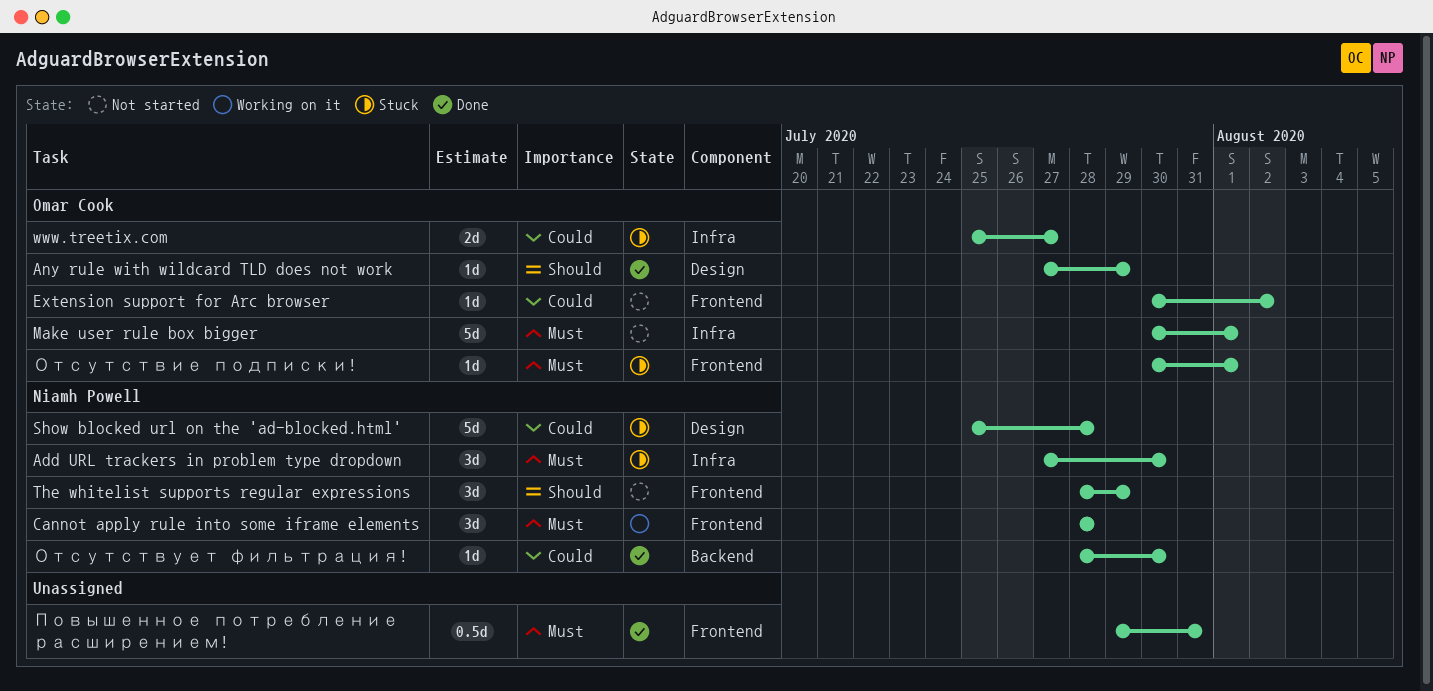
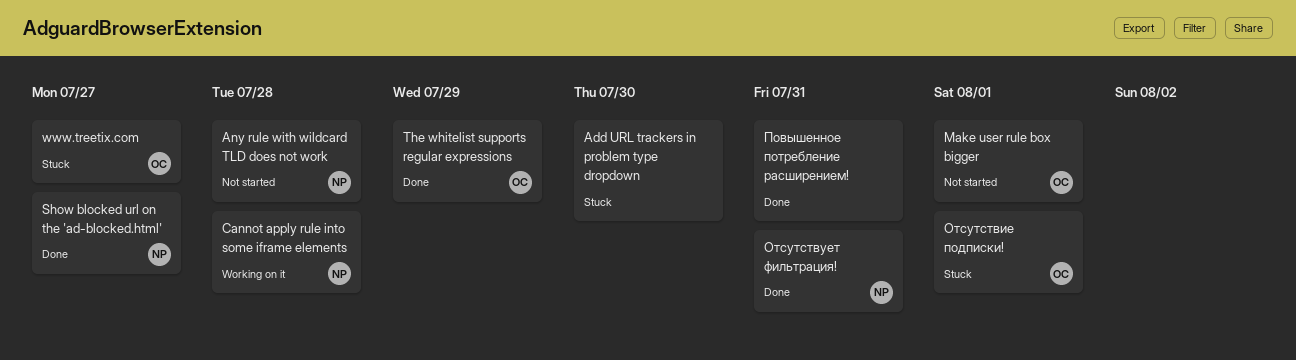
Add URL trackers in problem type dropdown, owner: Niamh Powell -> none
Any rule with wildcard TLD does not work, status: Done -> Not started
Any rule with wildcard TLD does not work, owner: Omar Cook -> Niamh Powell
Any rule with wildcard TLD does not work, due: Jul 29 -> Jul 28
Extension support for Arc browser: present -> none
Show blocked url on the 'ad-blocked.html', status: Stuck -> Done
Show blocked url on the 'ad-blocked.html', due: Jul 28 -> Jul 27
The whitelist supports regular expressions, status: Not started -> Done
The whitelist supports regular expressions, owner: Niamh Powell -> Omar Cook
Отсутствует фильтрация!, due: Jul 30 -> Jul 31

